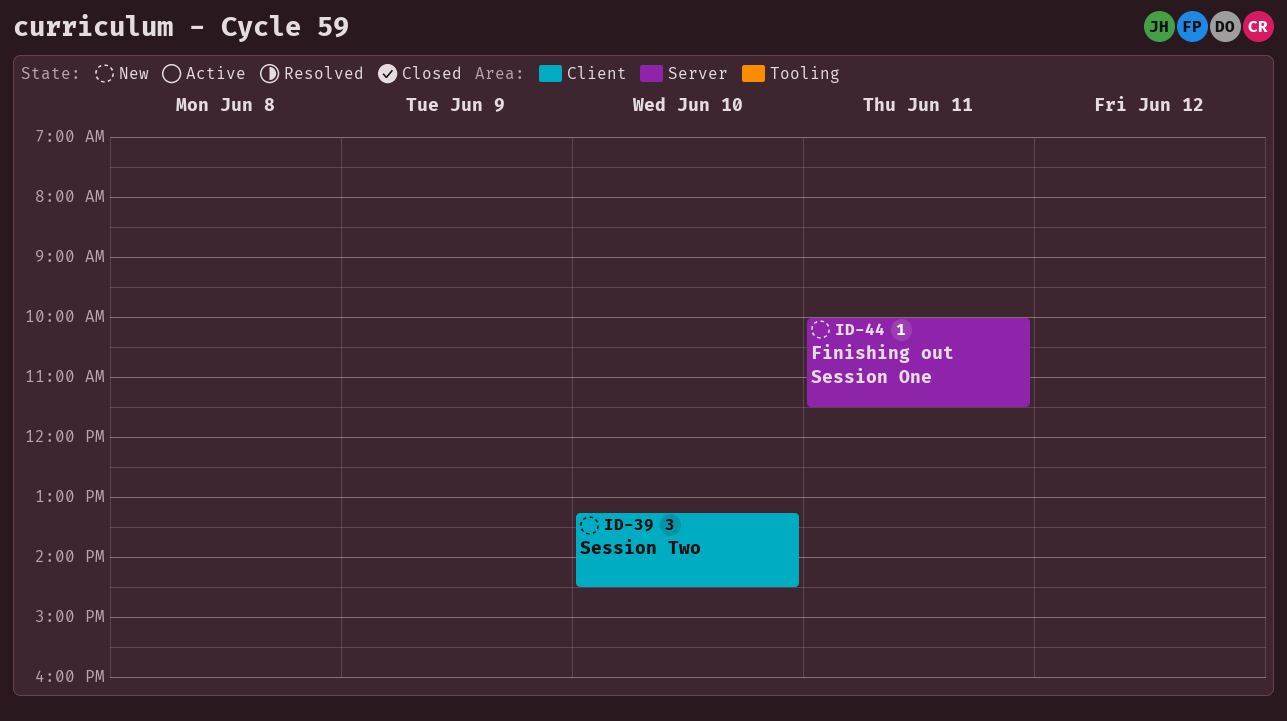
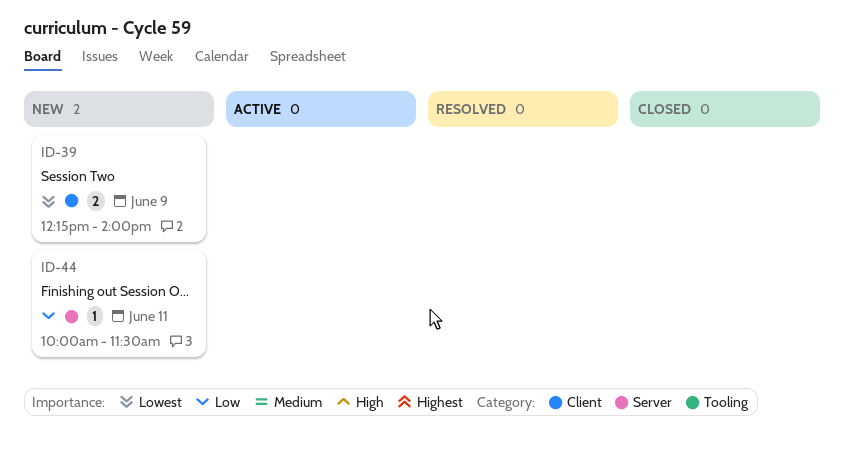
ID-39, estimate: 3 -> 2
ID-39, day: Jun 10 -> Jun 9
ID-39, begins: 13:15 -> 12:15
ID-39, ends: 14:30 -> 14:00

